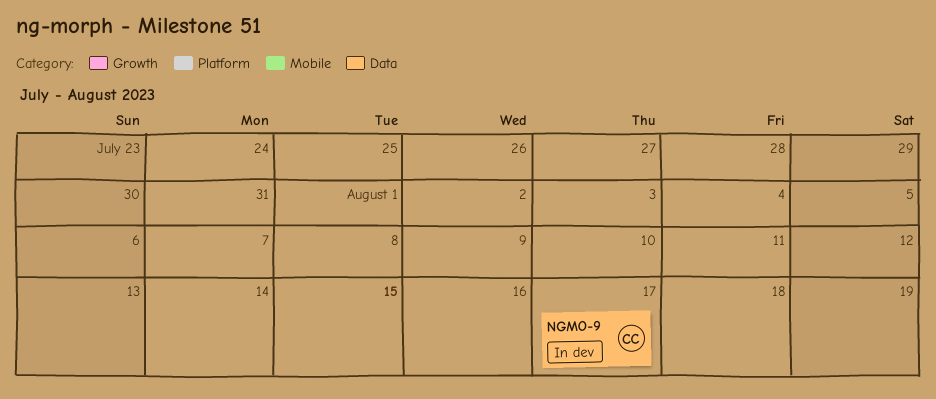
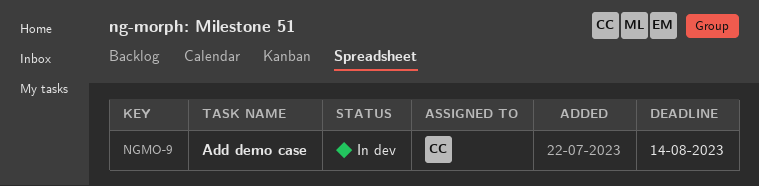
NGMO-9, due: Aug 17 -> Aug 14

